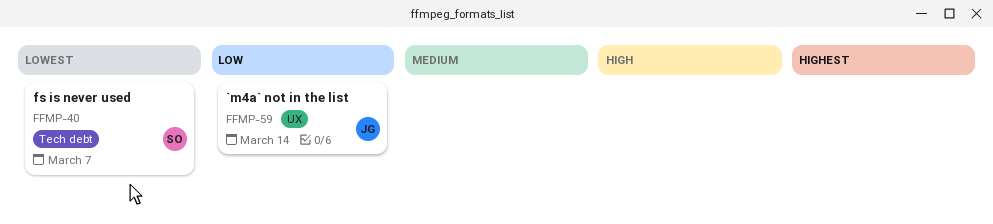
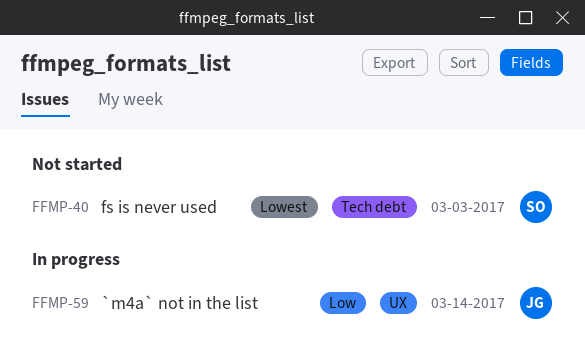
FFMP-40, due: Mar 7 -> Mar 3

